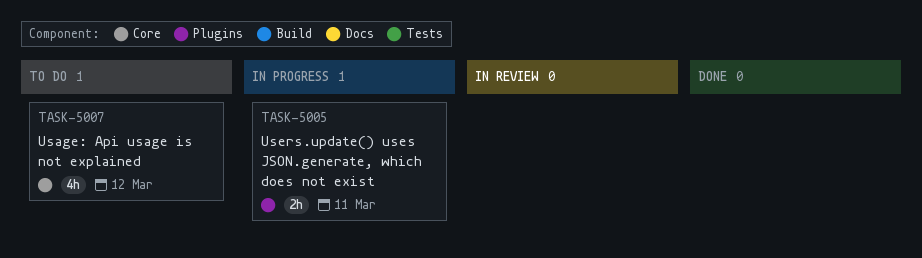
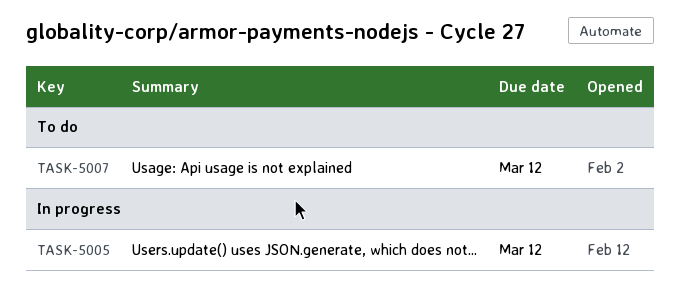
TASK-5005, due: Mar 11 -> Mar 12

